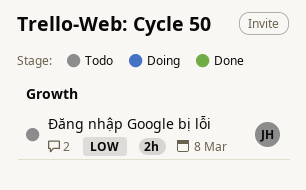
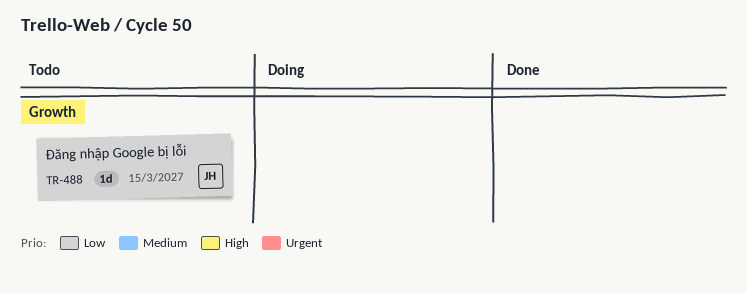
Đăng nhập Google bị lỗi, estimate: 2h -> 1d
Đăng nhập Google bị lỗi, due: Mar 8 -> Mar 15

